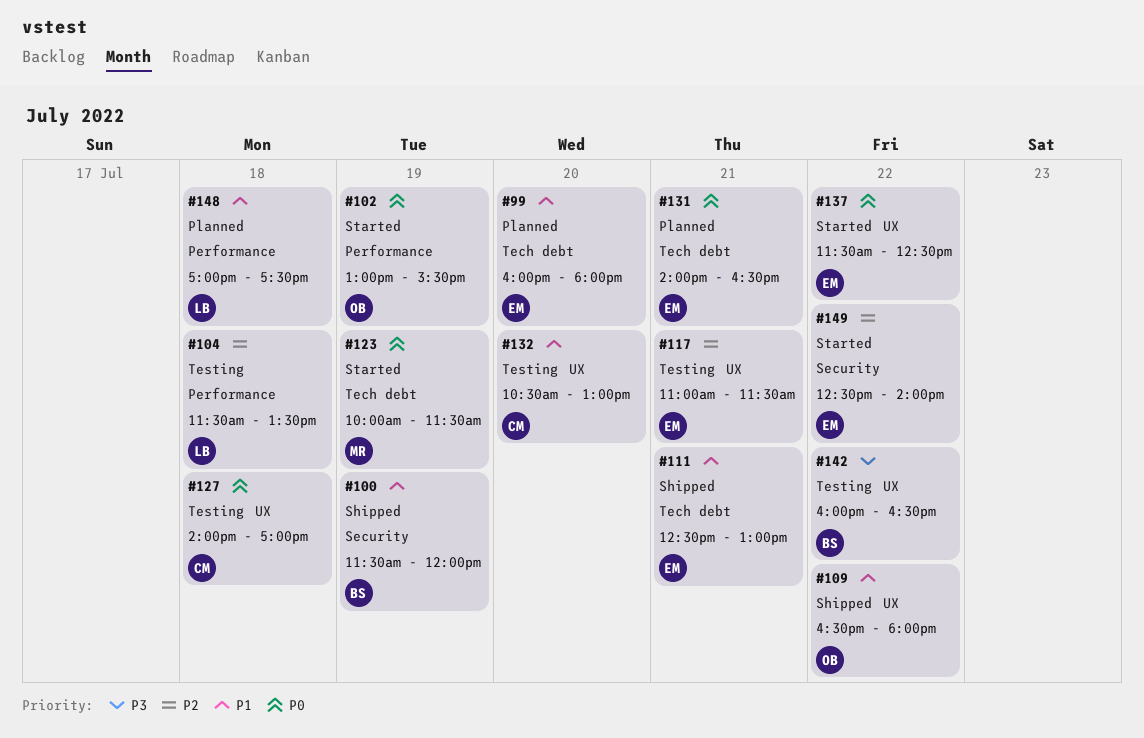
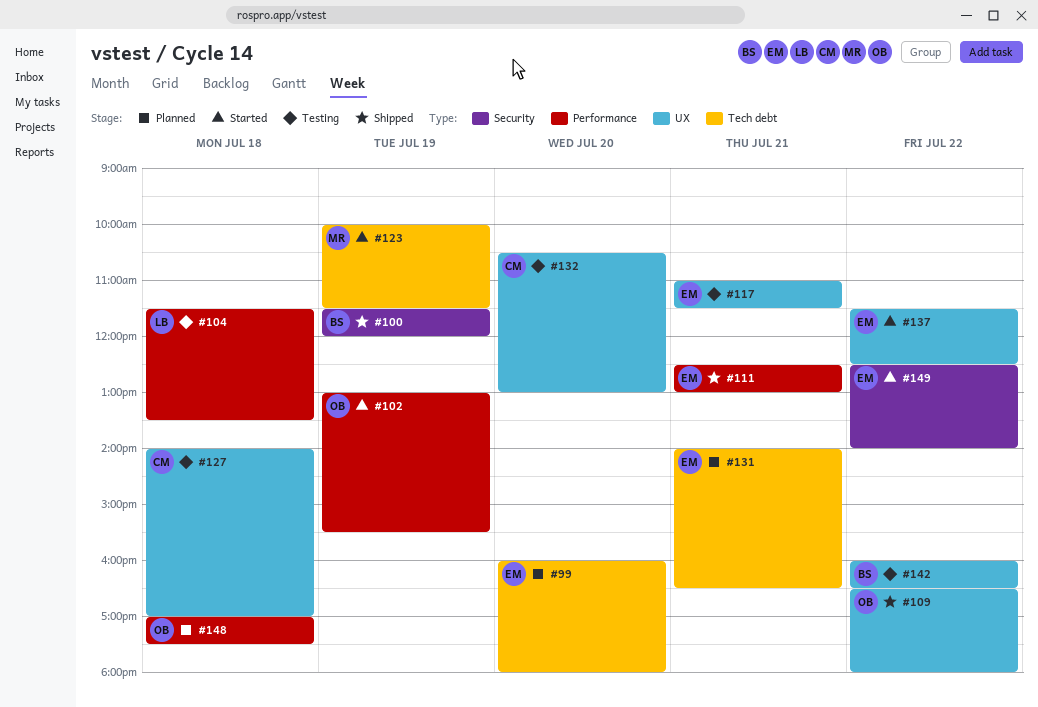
#111, label: Tech debt -> Performance
#148, owner: LB -> OB

